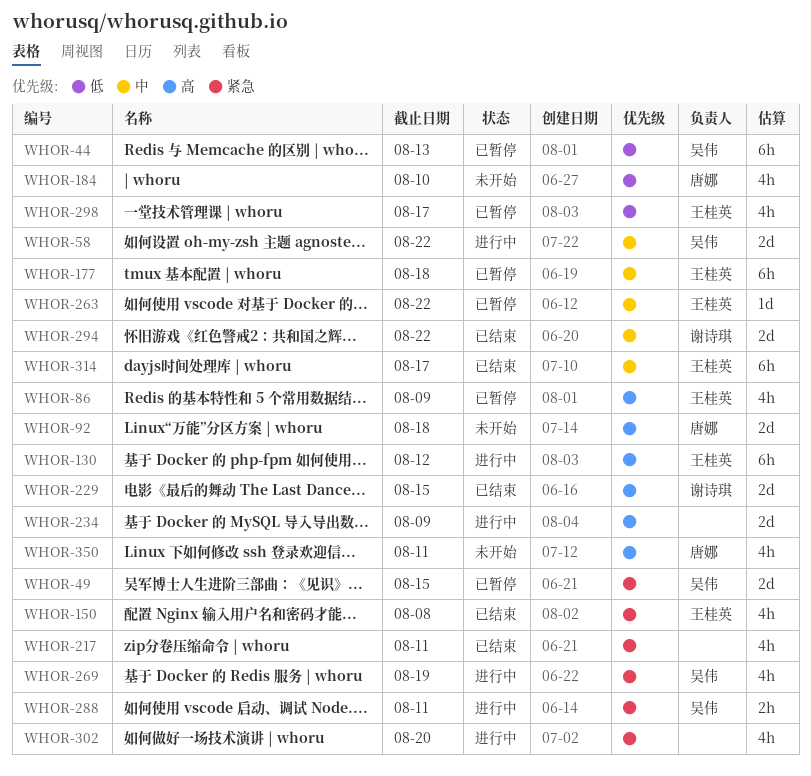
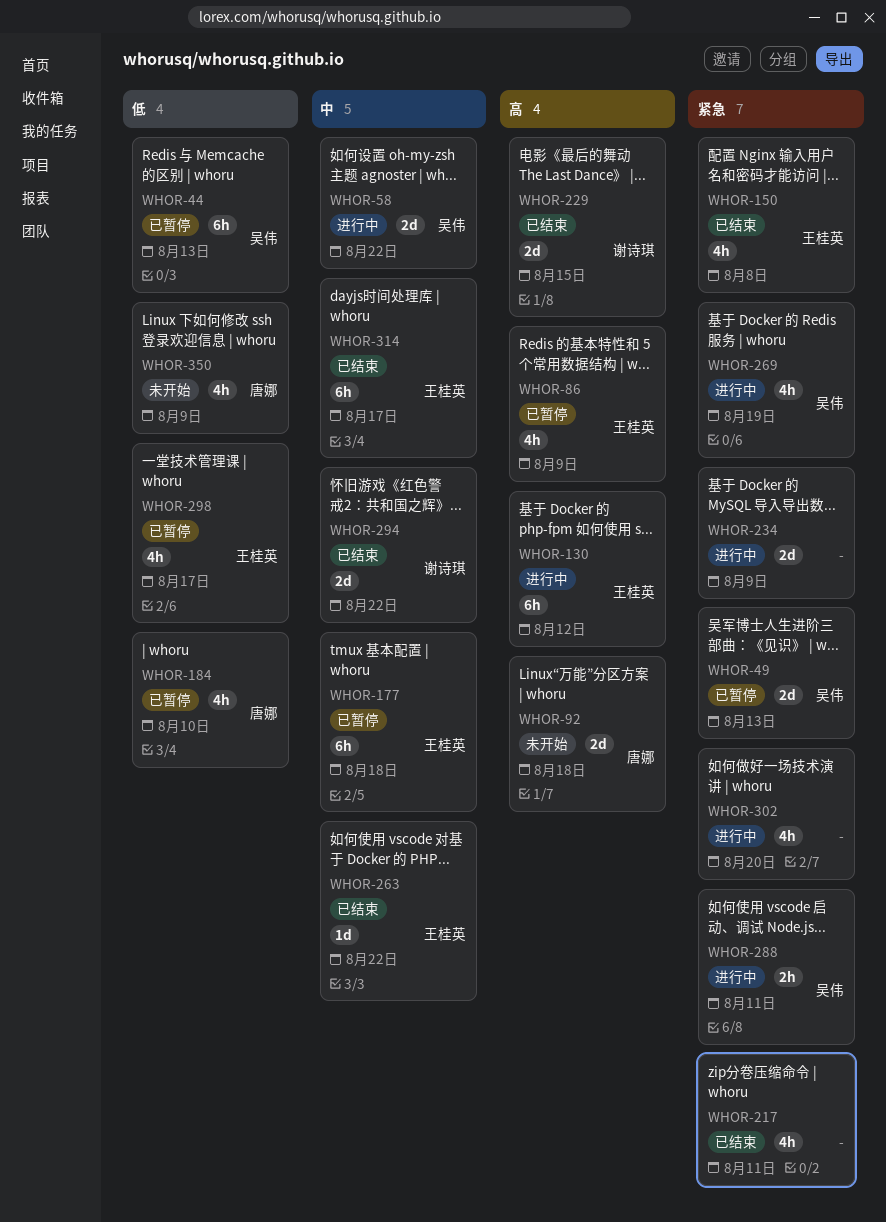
WHOR-49, due: Aug 15 -> Aug 13
WHOR-184, status: 未开始 -> 已暂停
WHOR-234, priority: 高 -> 紧急
WHOR-263, status: 已暂停 -> 已结束
WHOR-350, priority: 高 -> 低
WHOR-350, due: Aug 11 -> Aug 9

